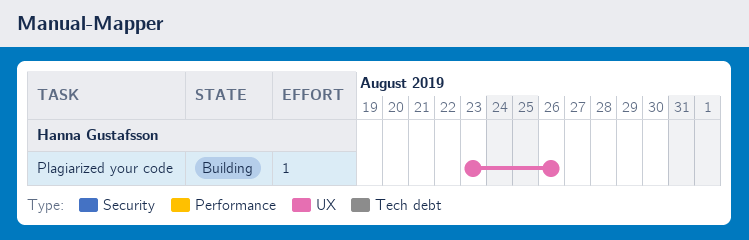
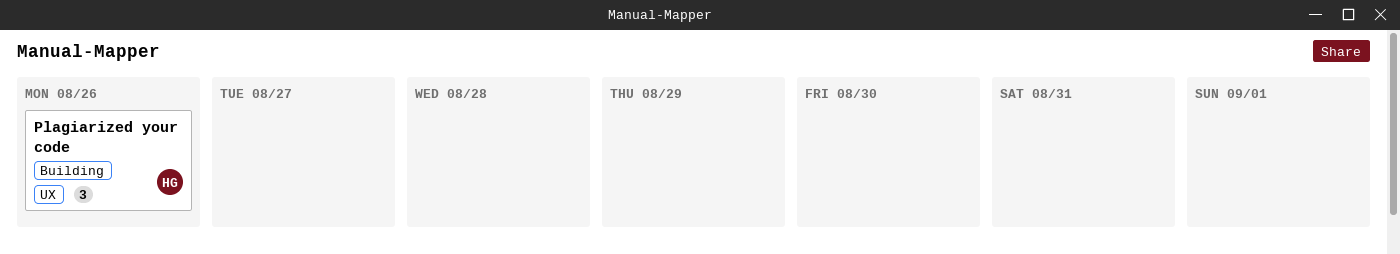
Plagiarized your code, estimate: 1 -> 3

